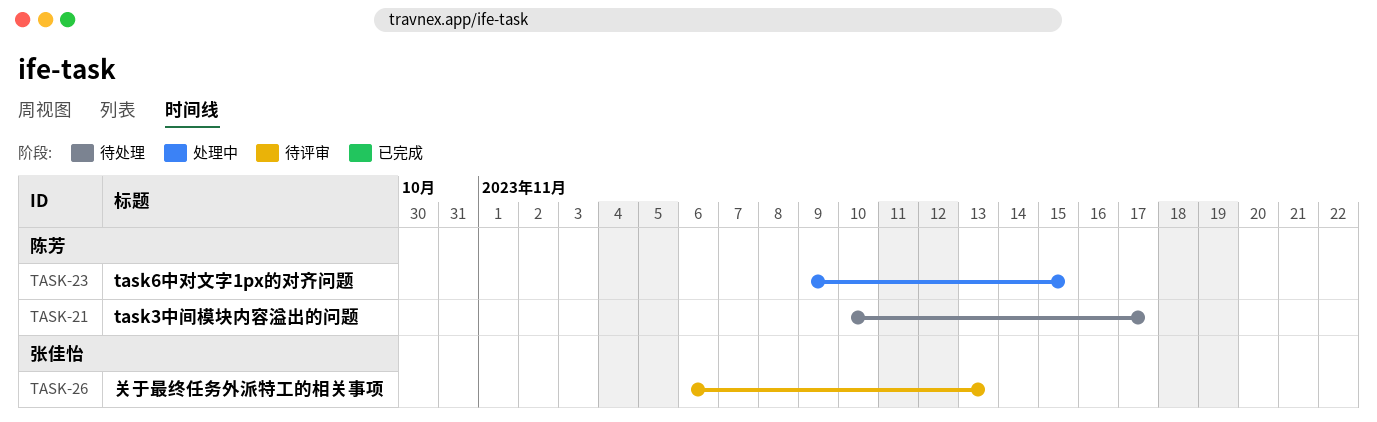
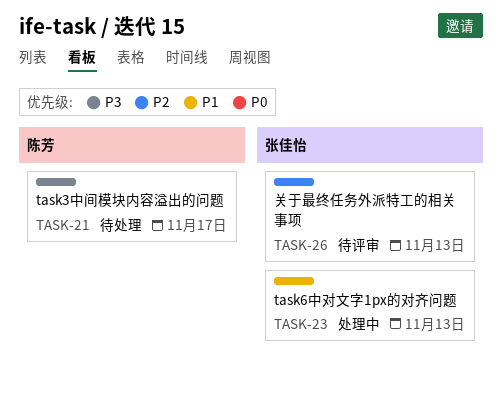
TASK-23, owner: 陈芳 -> 张佳怡
TASK-23, due: Nov 15 -> Nov 13

